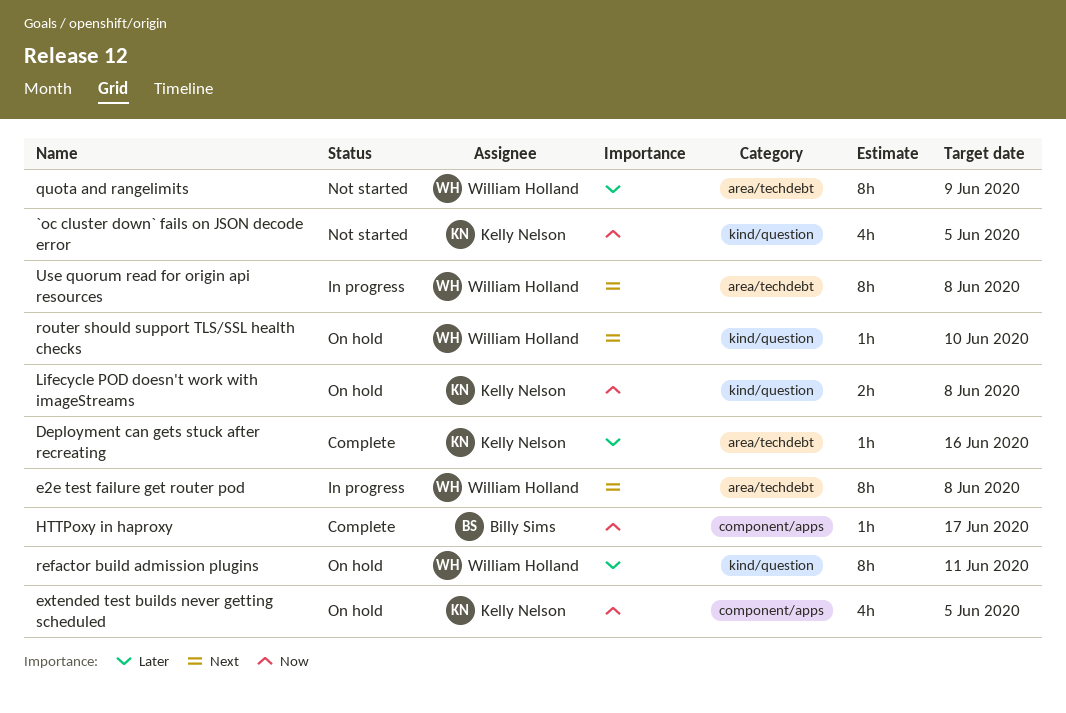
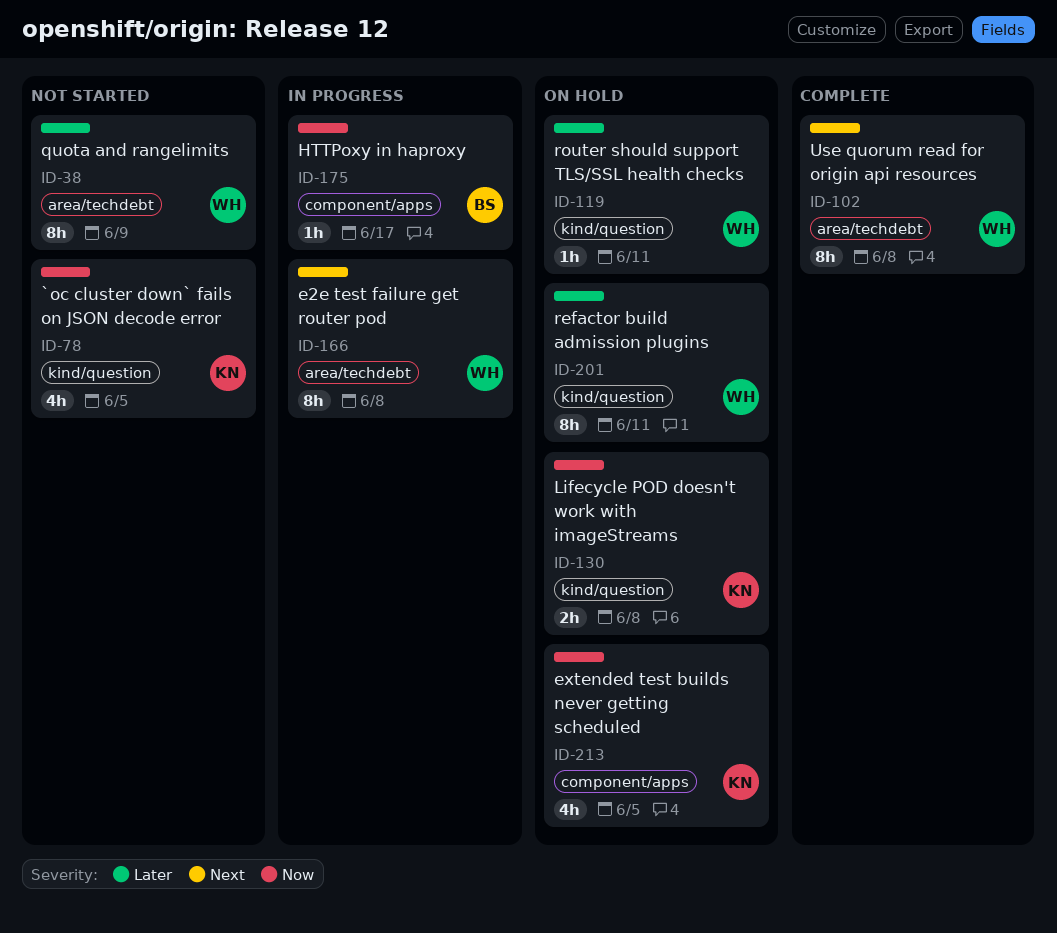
Deployment can gets stuck after recreating: present -> none
HTTPoxy in haproxy, status: Complete -> In progress
router should support TLS/SSL health checks, priority: Next -> Later
router should support TLS/SSL health checks, due: Jun 10 -> Jun 11
Use quorum read for origin api resources, status: In progress -> Complete

